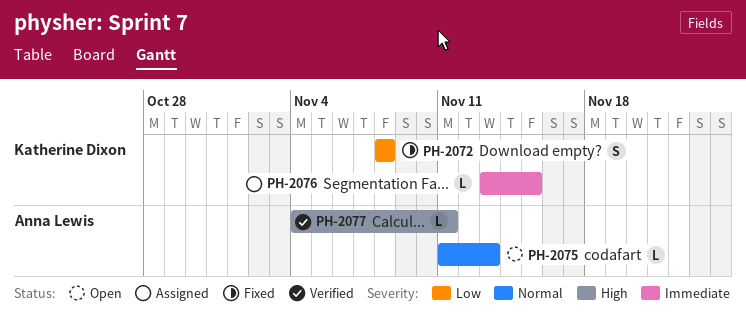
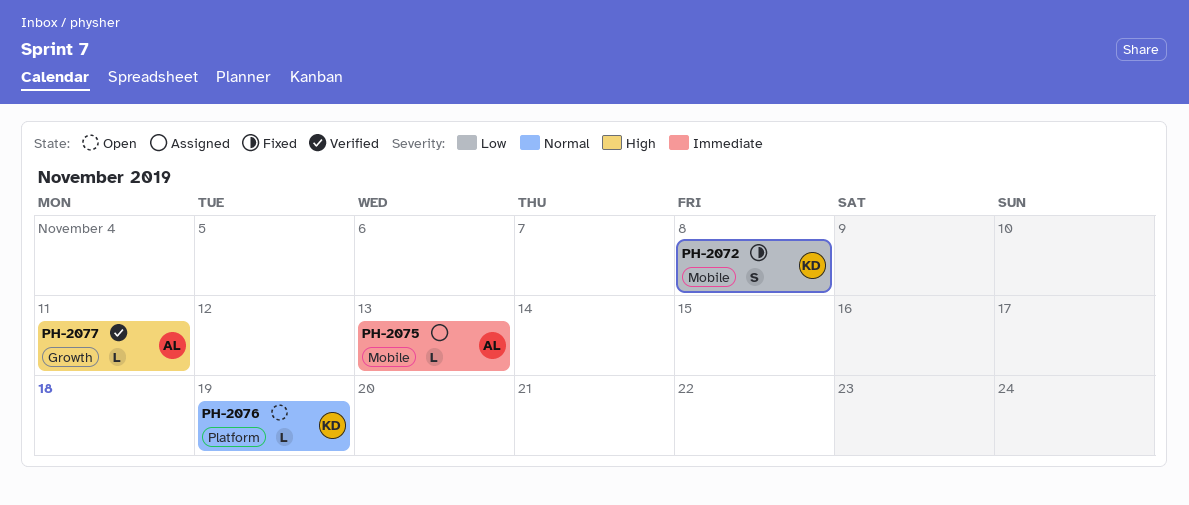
PH-2075, status: Open -> Assigned
PH-2075, priority: Normal -> Immediate
PH-2076, status: Assigned -> Open
PH-2076, priority: Immediate -> Normal
PH-2076, due: Nov 15 -> Nov 19

